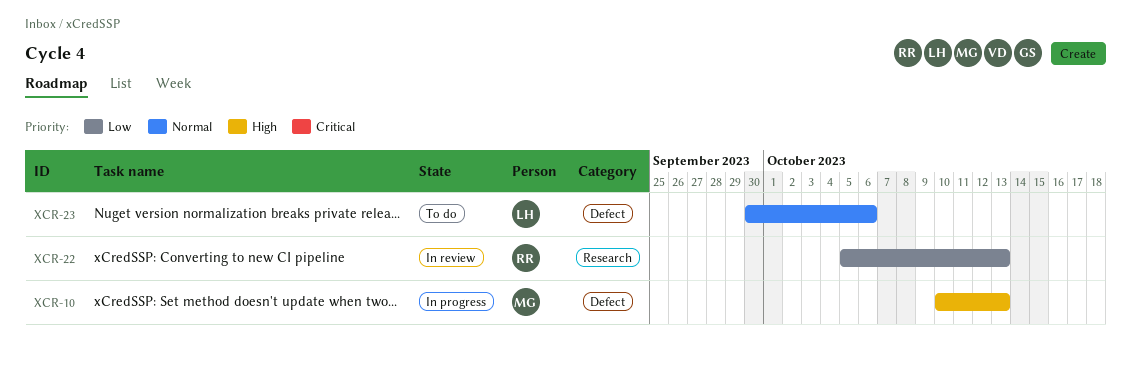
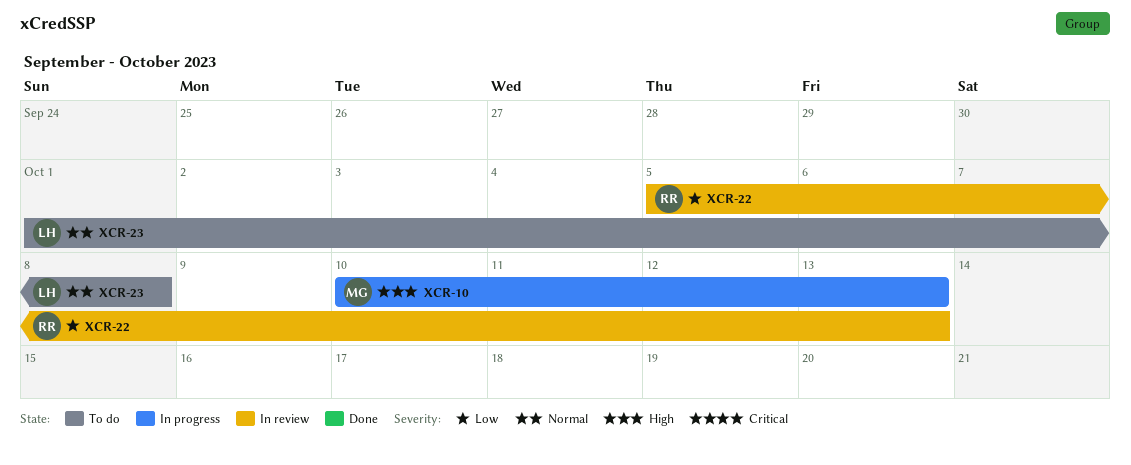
XCR-23, start: Sep 30 -> Oct 1
XCR-23, due: Oct 6 -> Oct 8

